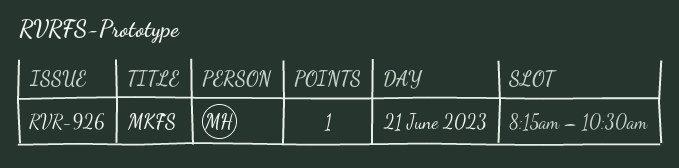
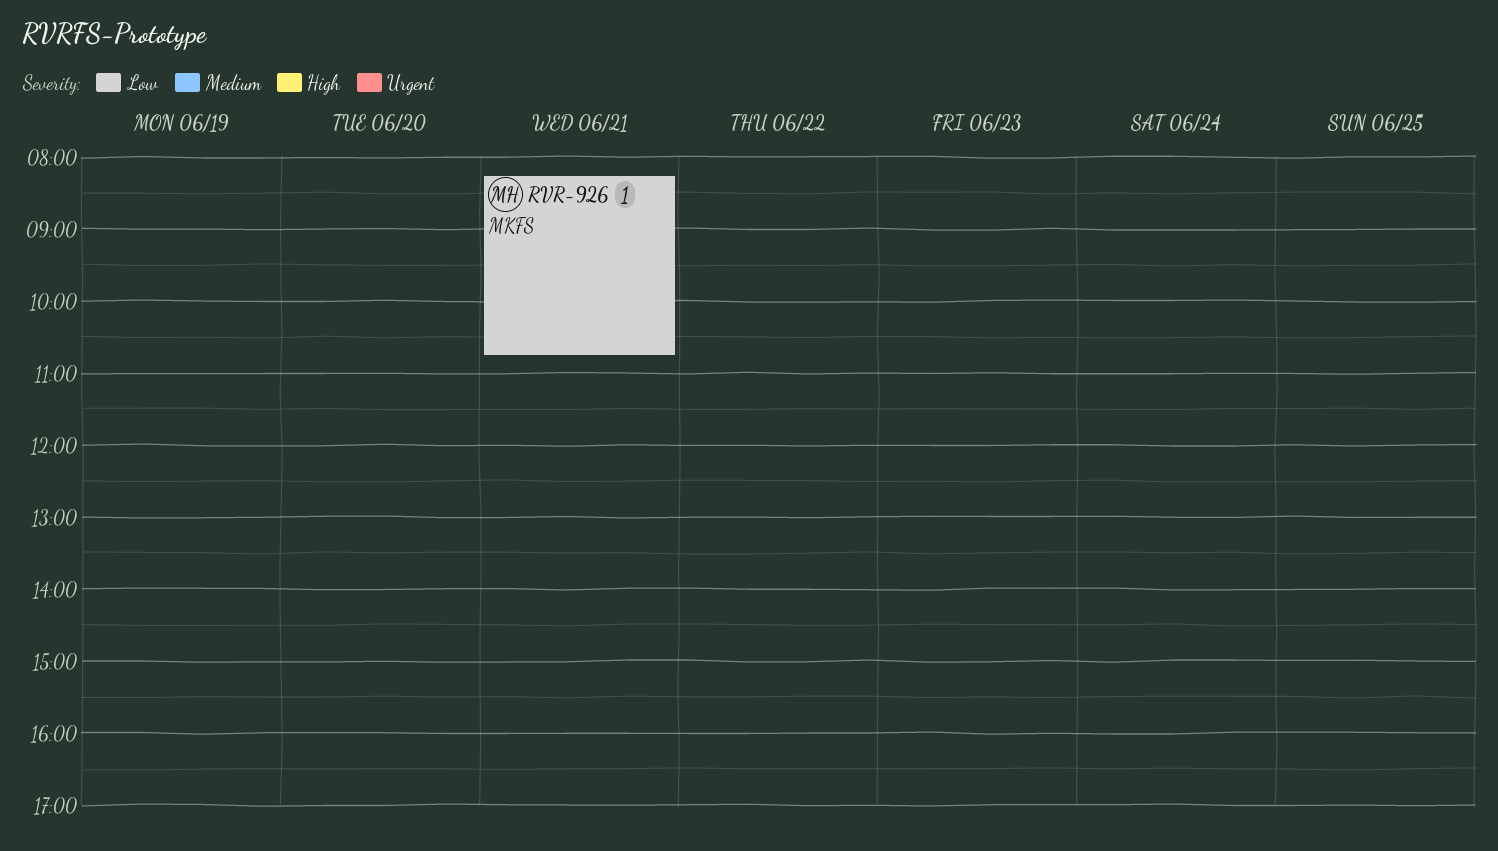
RVR-926, ends: 10:30 -> 10:45

